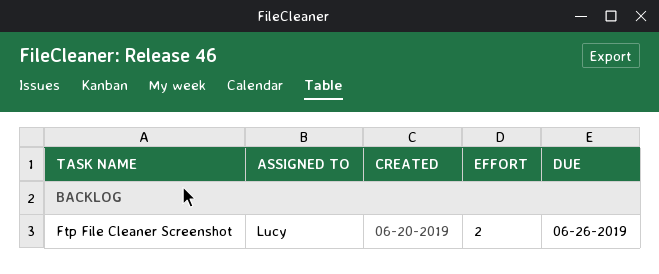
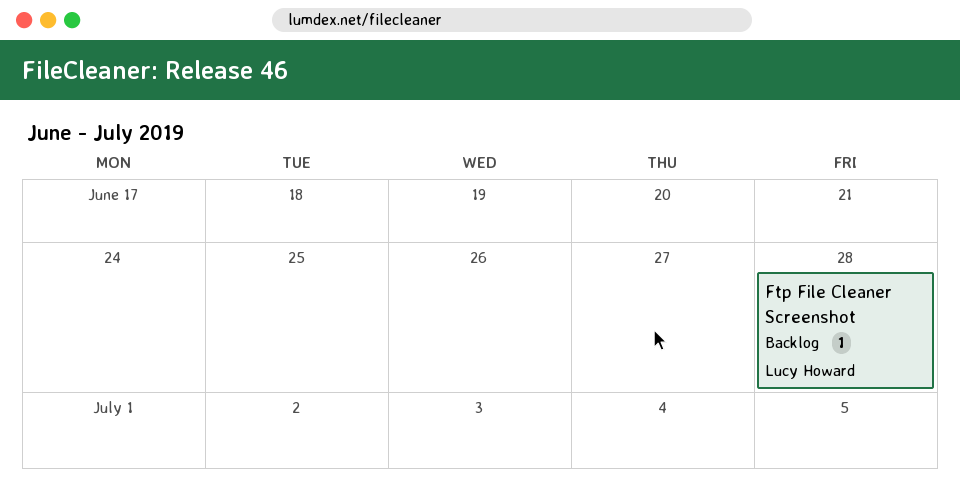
Ftp File Cleaner Screenshot, estimate: 2 -> 1
Ftp File Cleaner Screenshot, due: Jun 26 -> Jun 28

